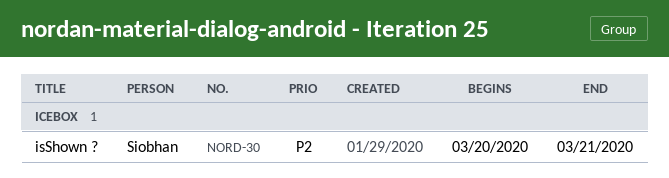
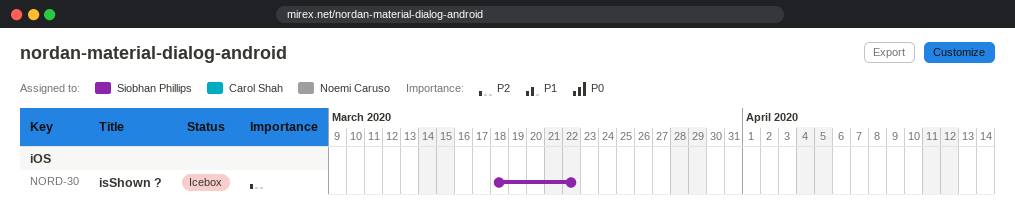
NORD-30, start: Mar 20 -> Mar 18
NORD-30, due: Mar 21 -> Mar 22

